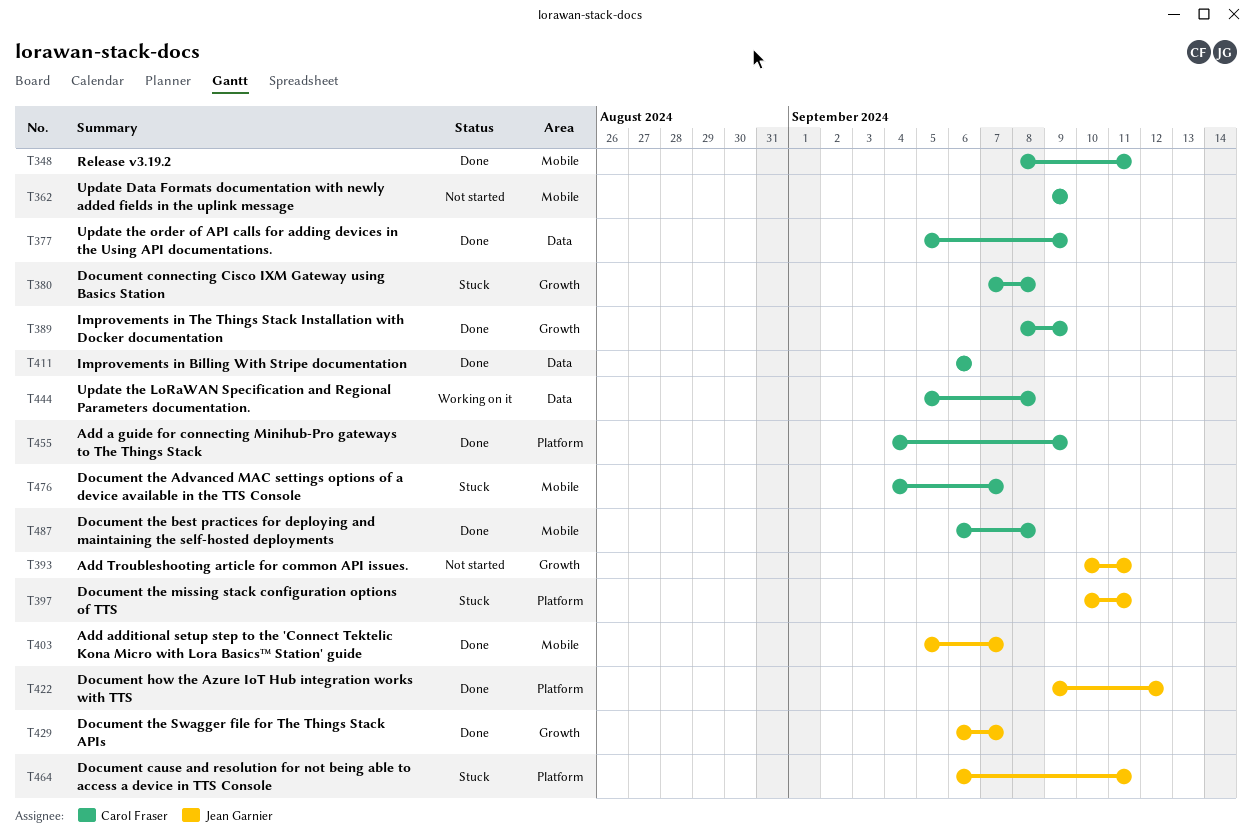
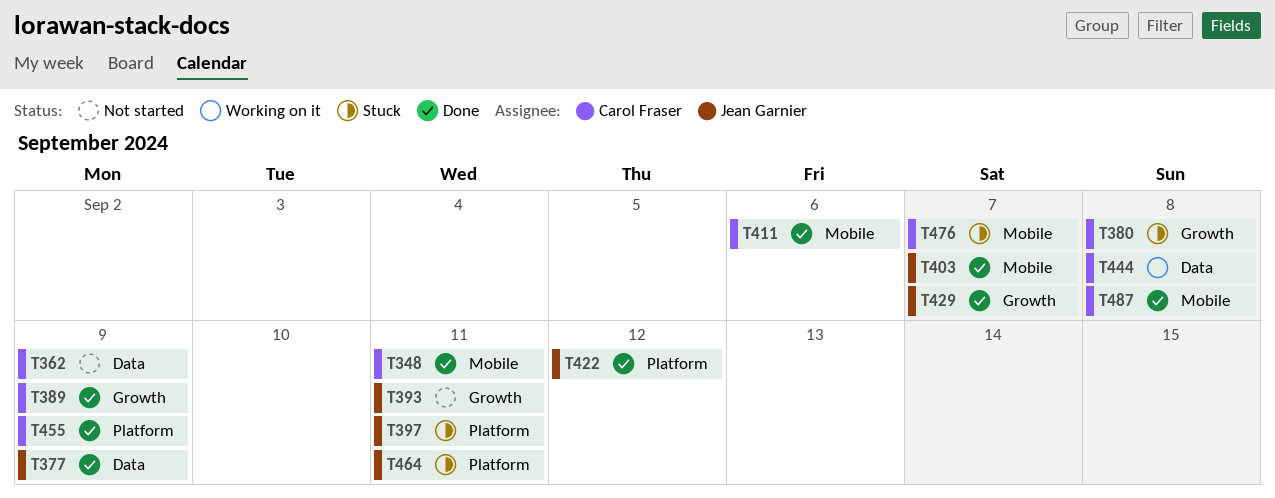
T362, label: Mobile -> Data
T377, owner: Carol Fraser -> Jean Garnier
T411, label: Data -> Mobile

